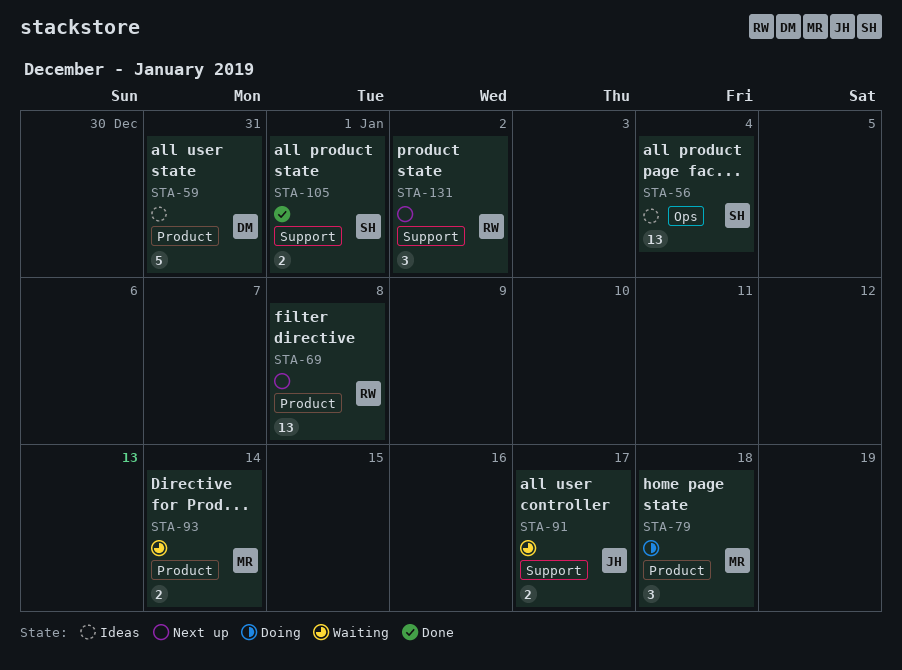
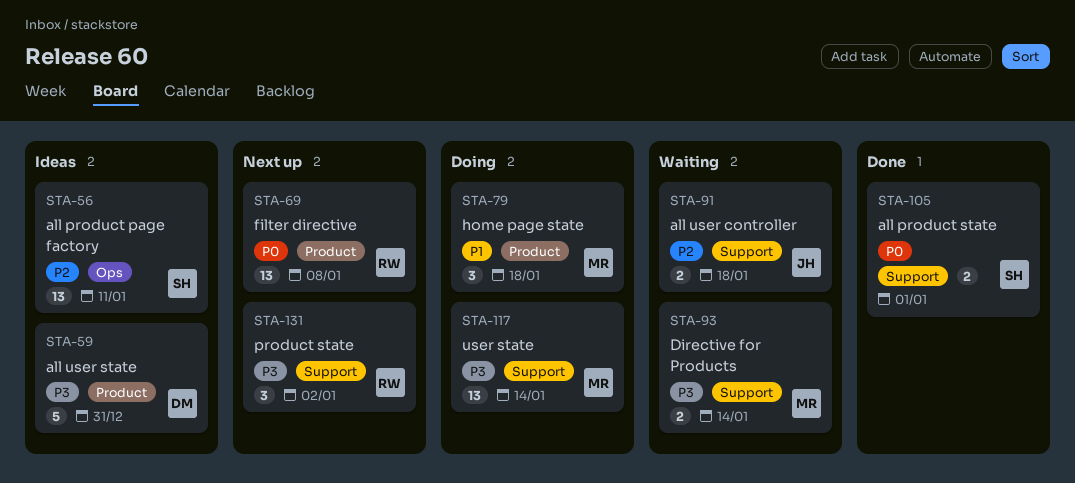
STA-56, due: Jan 4 -> Jan 11
STA-91, due: Jan 17 -> Jan 18
STA-93, label: Product -> Support
STA-117: none -> present

